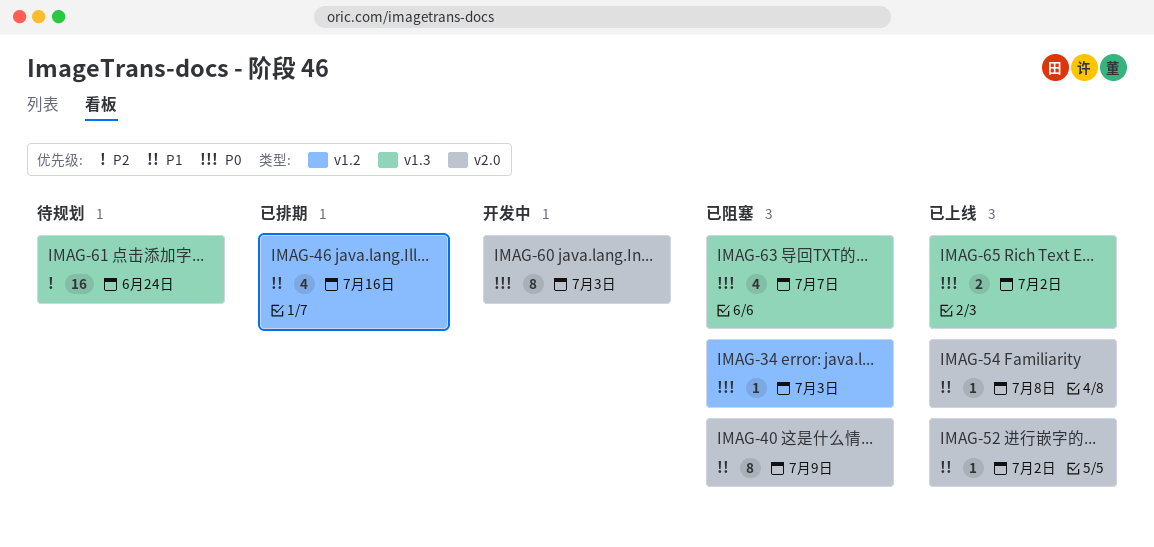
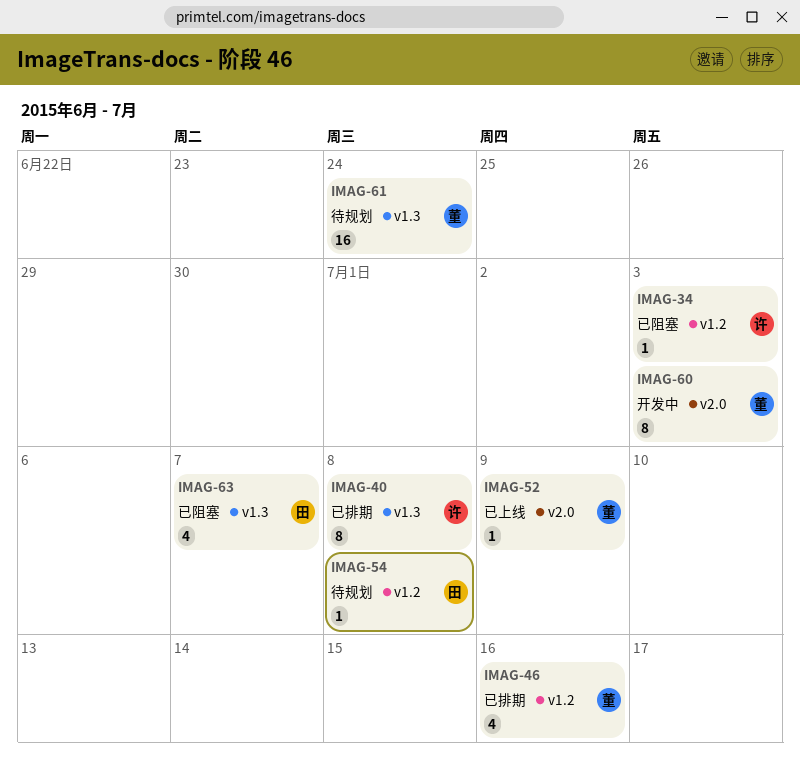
IMAG-40, status: 已阻塞 -> 已排期
IMAG-40, label: v2.0 -> v1.3
IMAG-40, due: Jul 9 -> Jul 8
IMAG-52, due: Jul 2 -> Jul 9
IMAG-54, status: 已上线 -> 待规划
IMAG-54, label: v2.0 -> v1.2
IMAG-65: present -> none

